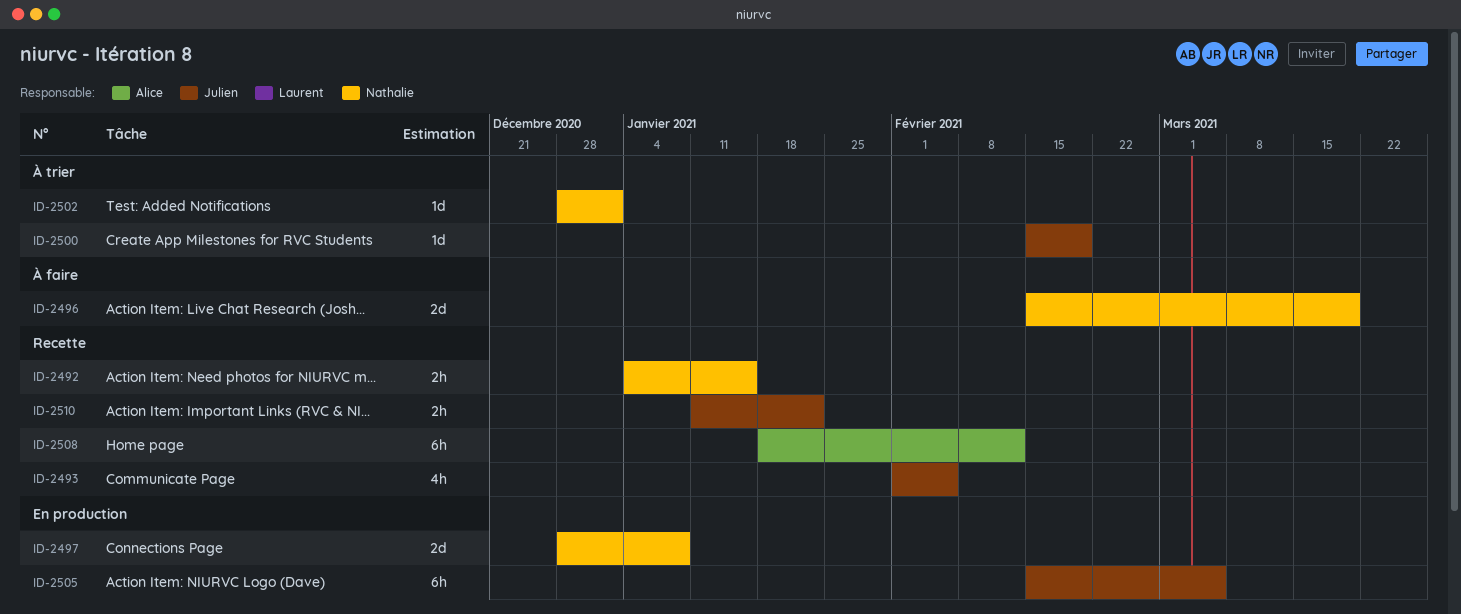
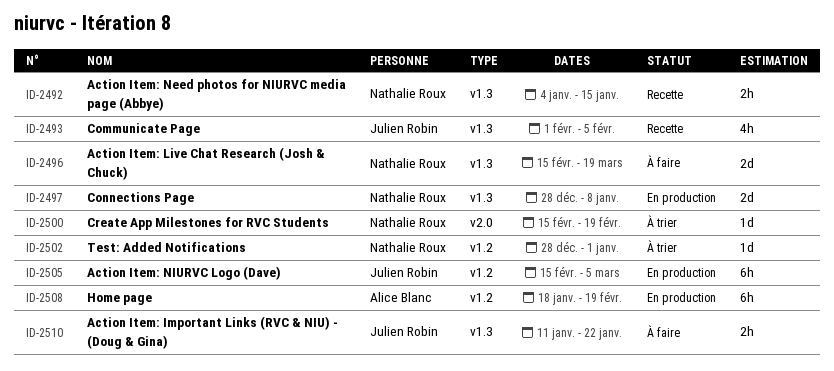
ID-2500, owner: Julien Robin -> Nathalie Roux
ID-2508, status: Recette -> En production
ID-2508, due: Feb 12 -> Feb 19
ID-2510, status: Recette -> À faire

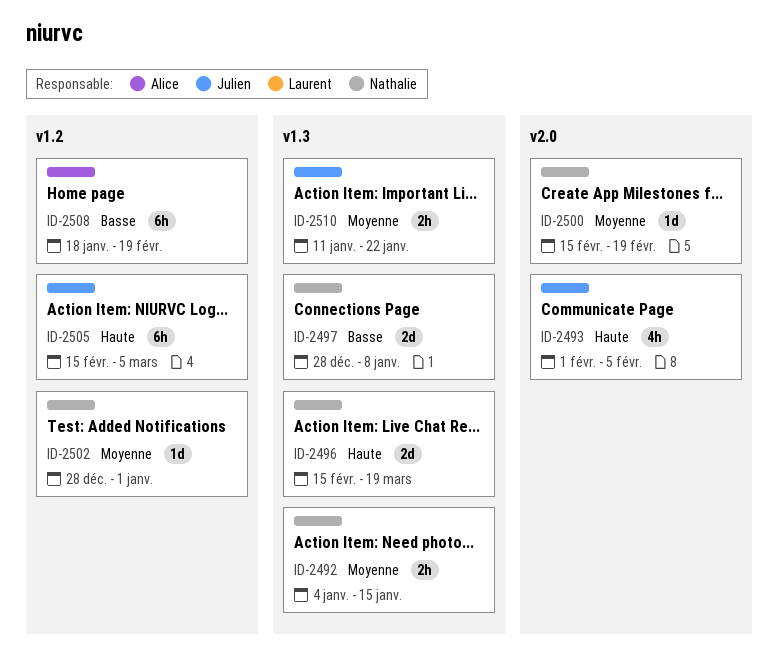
ID-2493, label: v1.3 -> v2.0

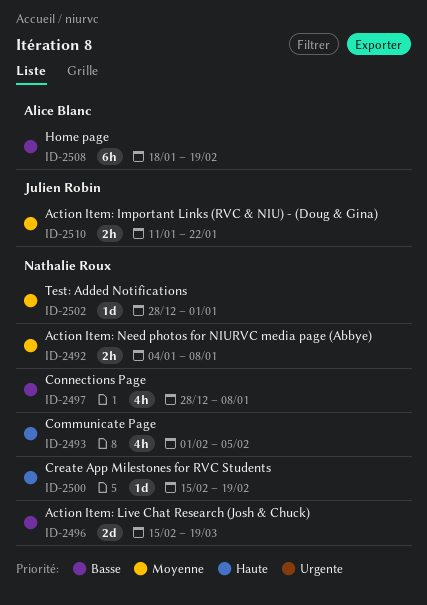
ID-2492, due: Jan 15 -> Jan 8
ID-2493, owner: Julien Robin -> Nathalie Roux
ID-2496, priority: Haute -> Basse
ID-2497, estimate: 2d -> 4h
ID-2500, priority: Moyenne -> Haute
ID-2505: present -> none

